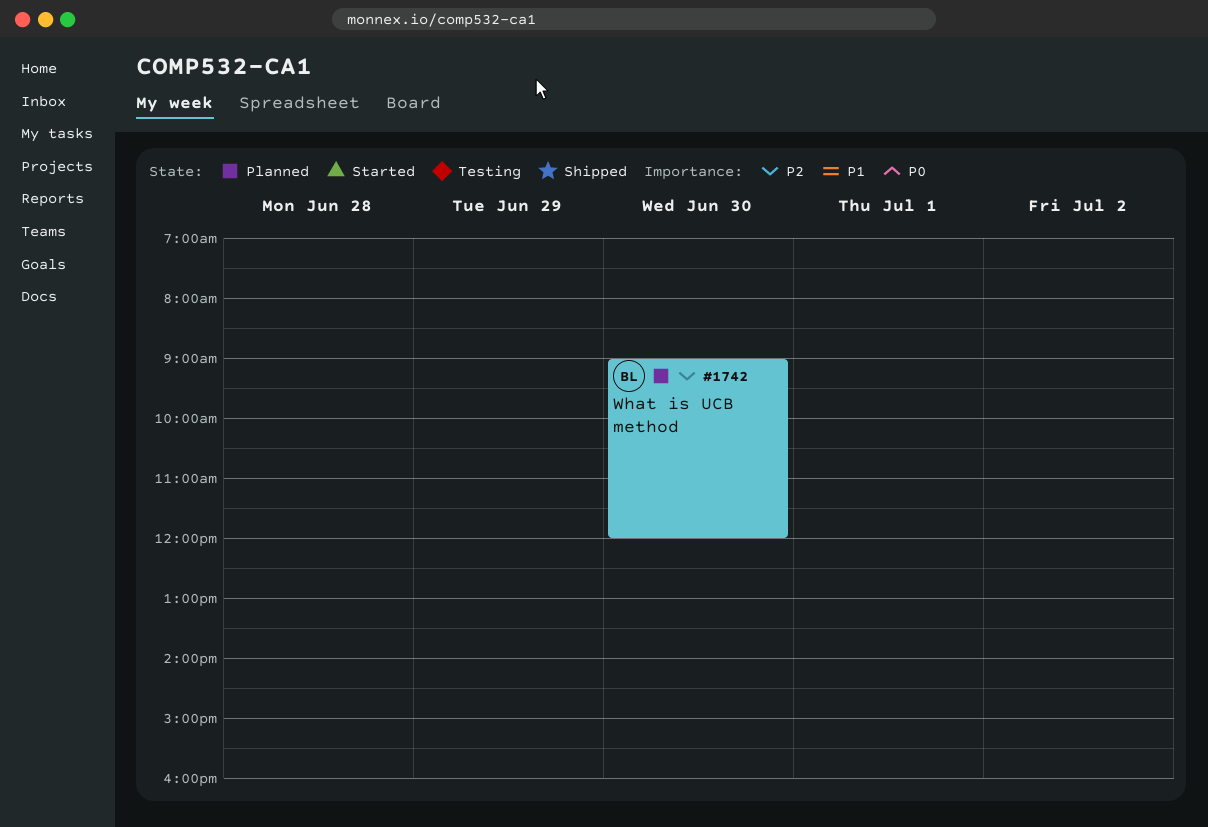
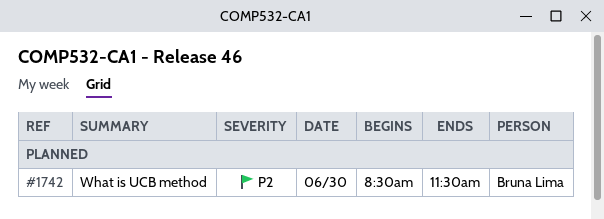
#1742, begins: 09:00 -> 08:30
#1742, ends: 12:00 -> 11:30

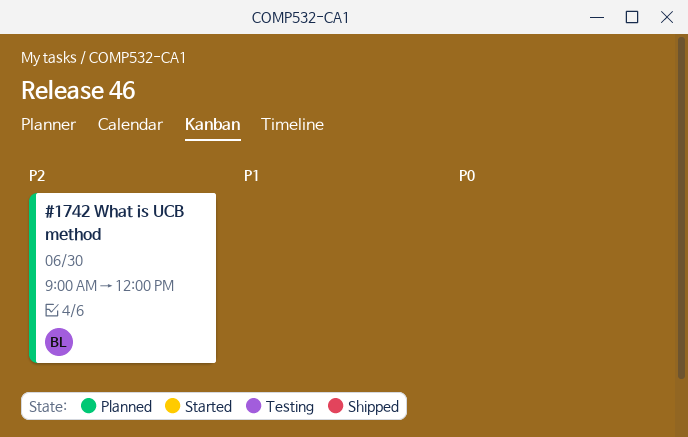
#1742, begins: 08:30 -> 09:00
#1742, ends: 11:30 -> 12:00

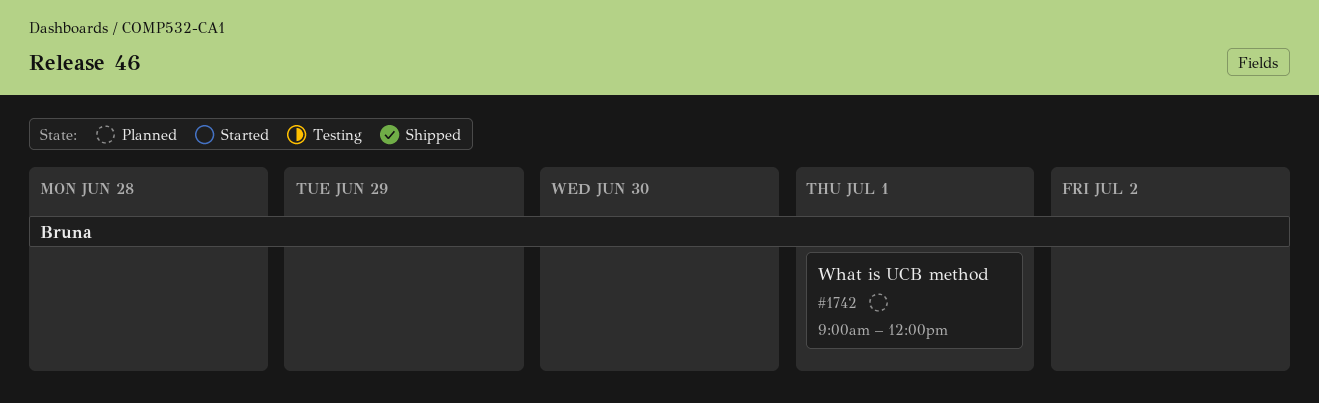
#1742, day: Jun 30 -> Jul 1

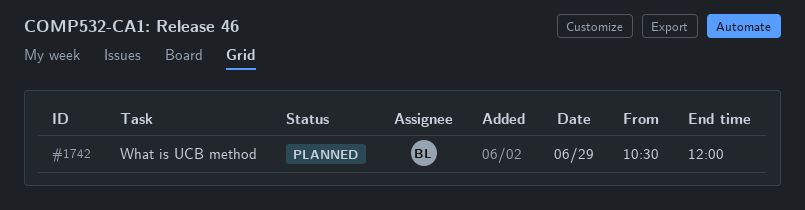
#1742, day: Jul 1 -> Jun 29
#1742, begins: 09:00 -> 10:30

